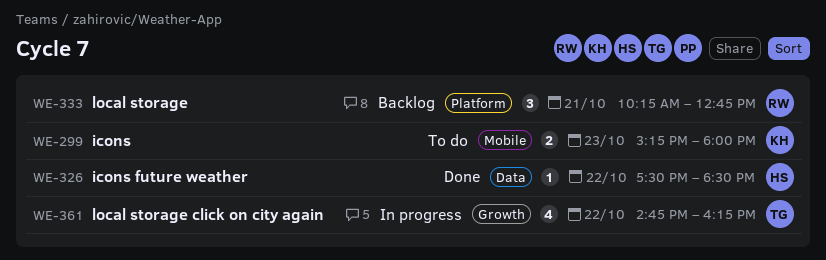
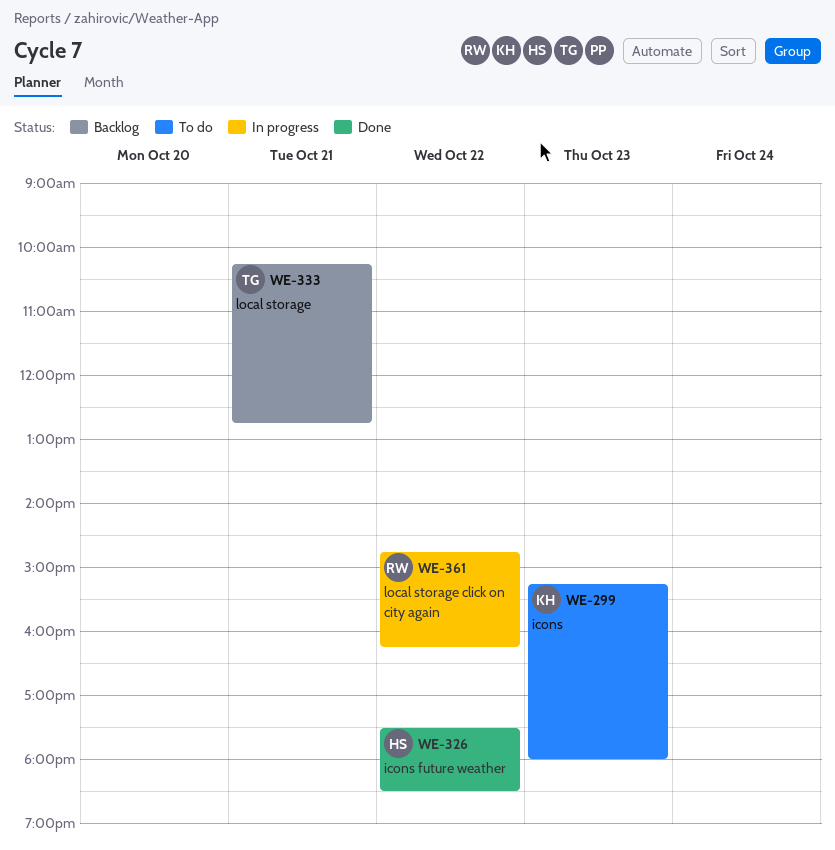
WE-333, owner: RW -> TG
WE-361, owner: TG -> RW

